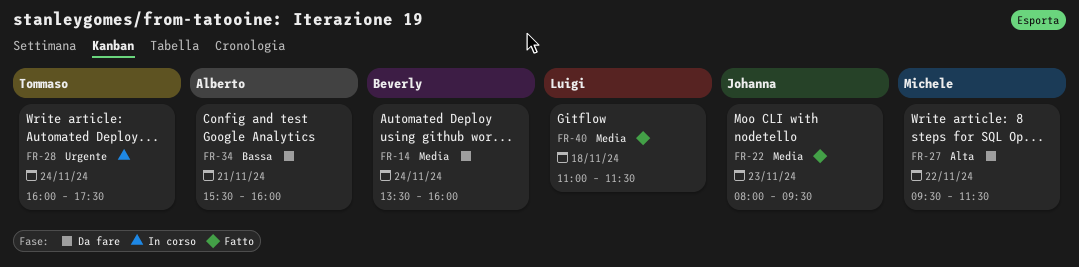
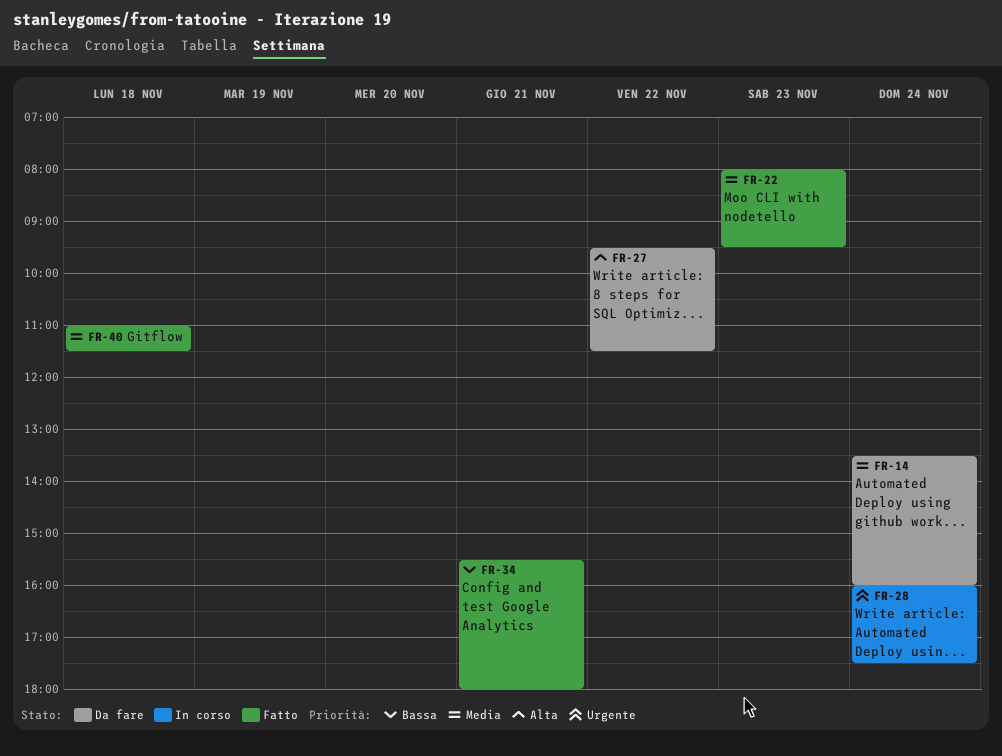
FR-34, status: Da fare -> Fatto
FR-34, ends: 16:00 -> 18:00

